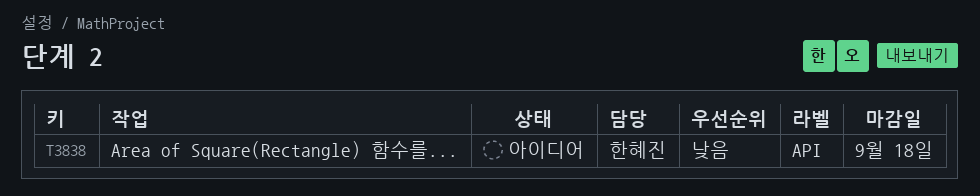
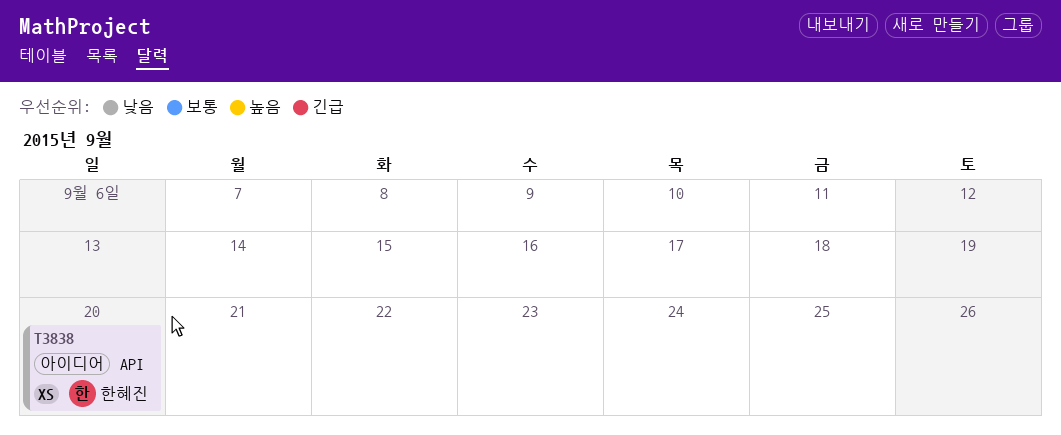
T3838, due: Sep 18 -> Sep 20

